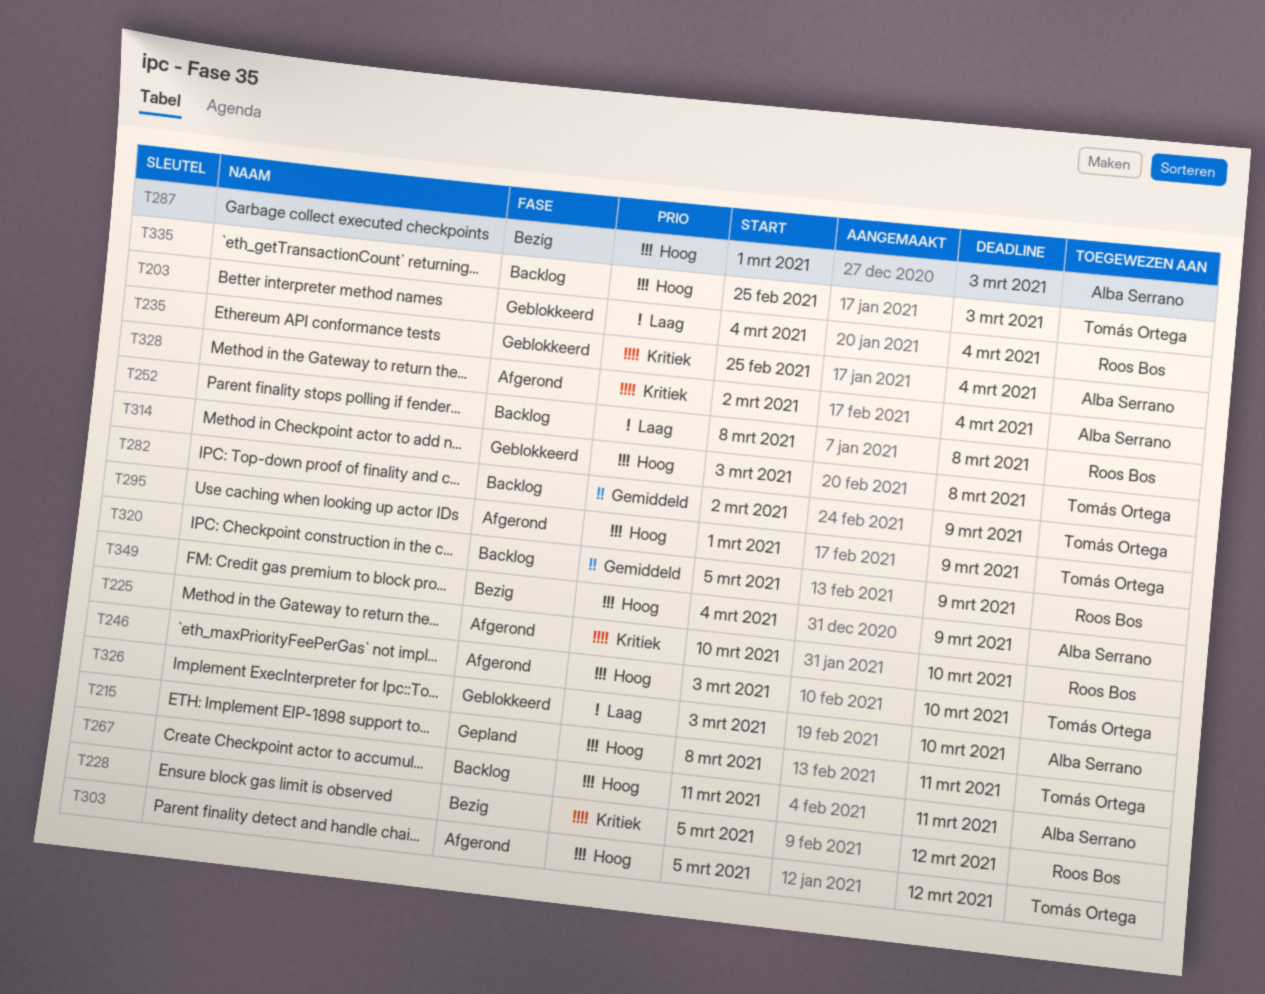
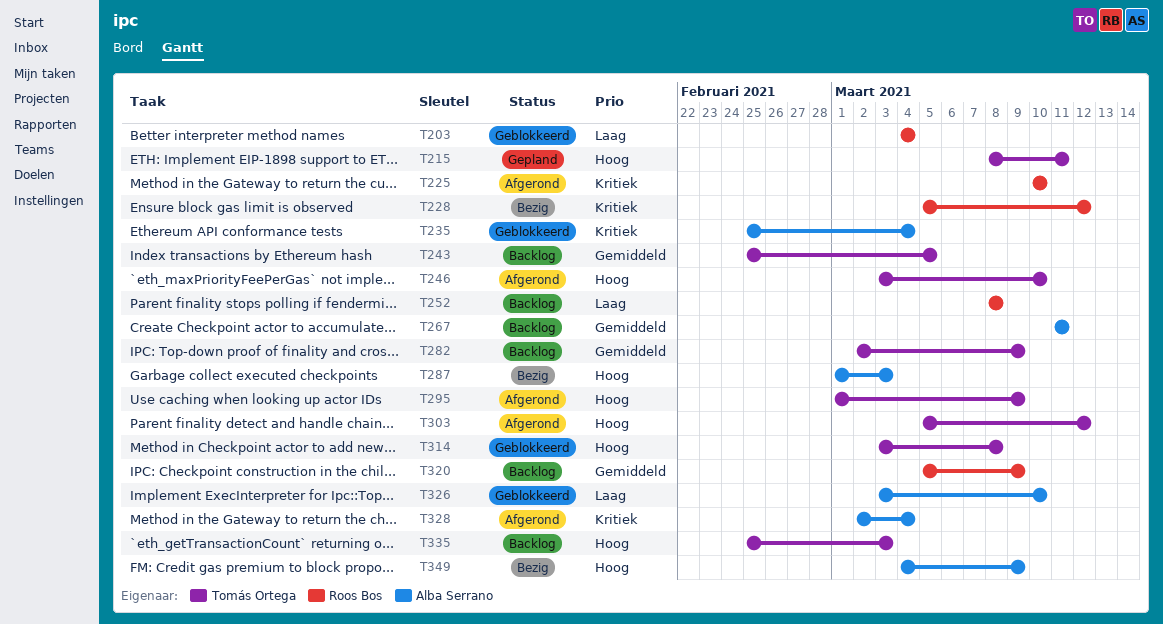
T243: none -> present
T267, priority: Hoog -> Gemiddeld

